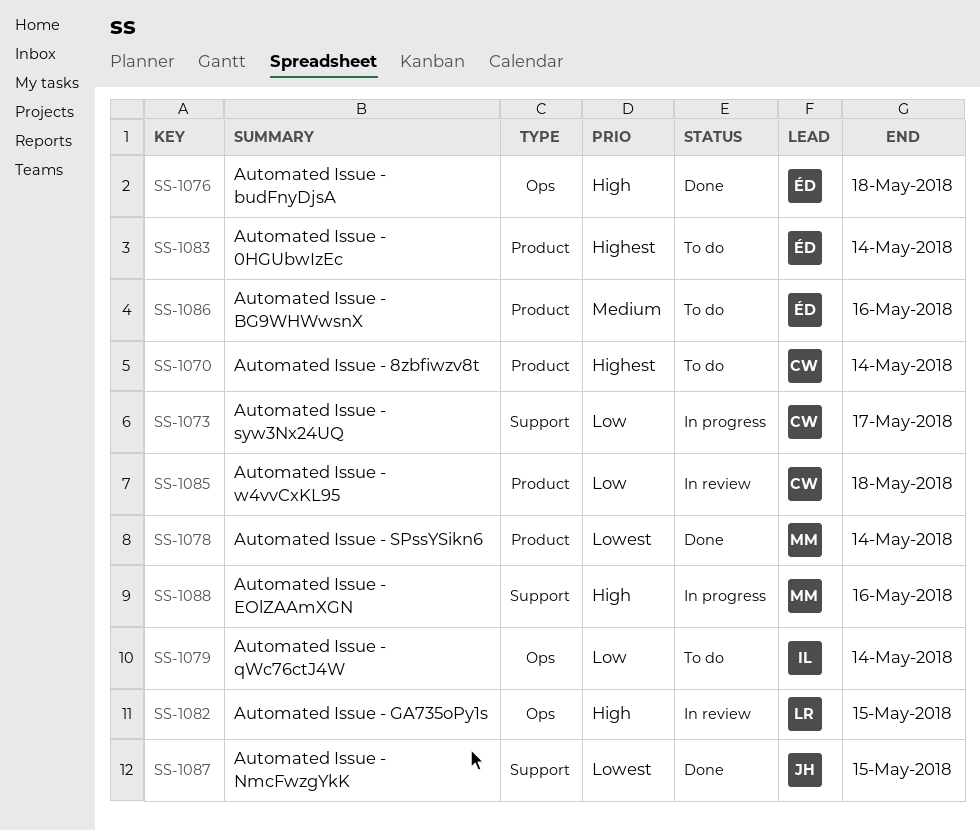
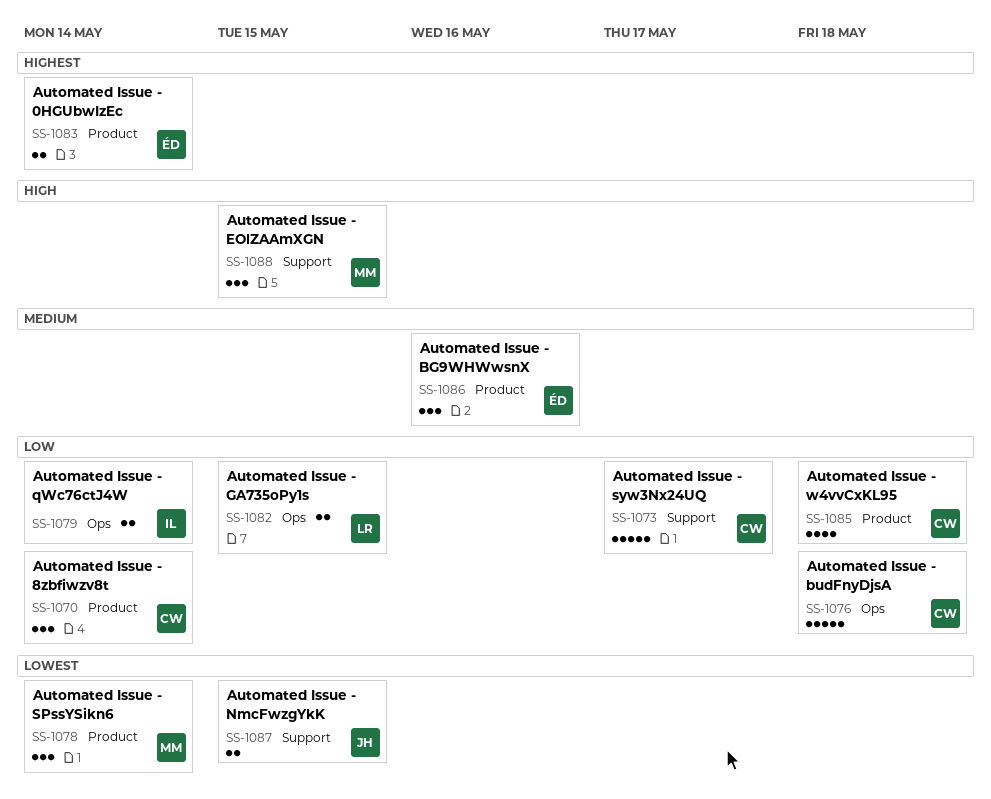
SS-1070, priority: Highest -> Low
SS-1076, owner: ÉD -> CW
SS-1076, priority: High -> Low
SS-1082, priority: High -> Low
SS-1088, due: May 16 -> May 15

